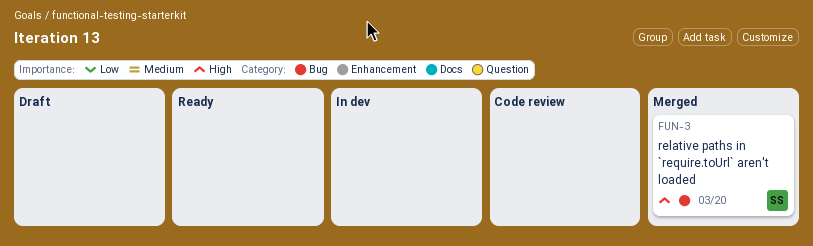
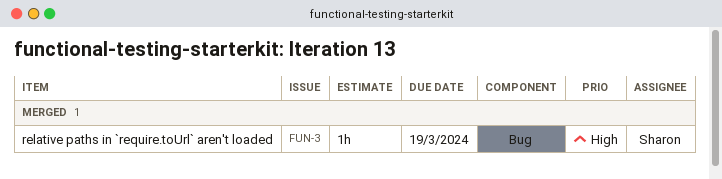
FUN-3, due: Mar 20 -> Mar 19

